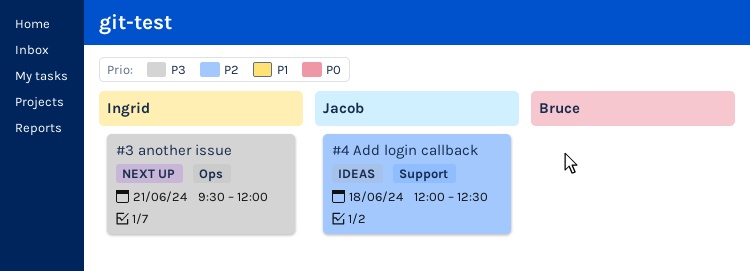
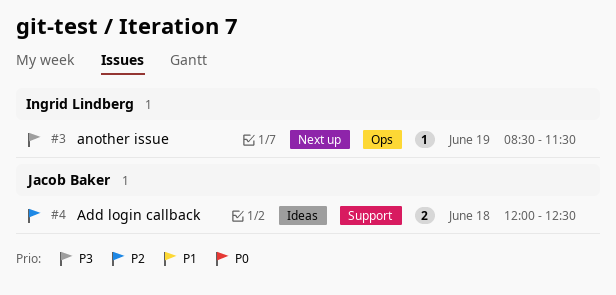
#3, day: Jun 21 -> Jun 19
#3, begins: 09:30 -> 08:30
#3, ends: 12:00 -> 11:30

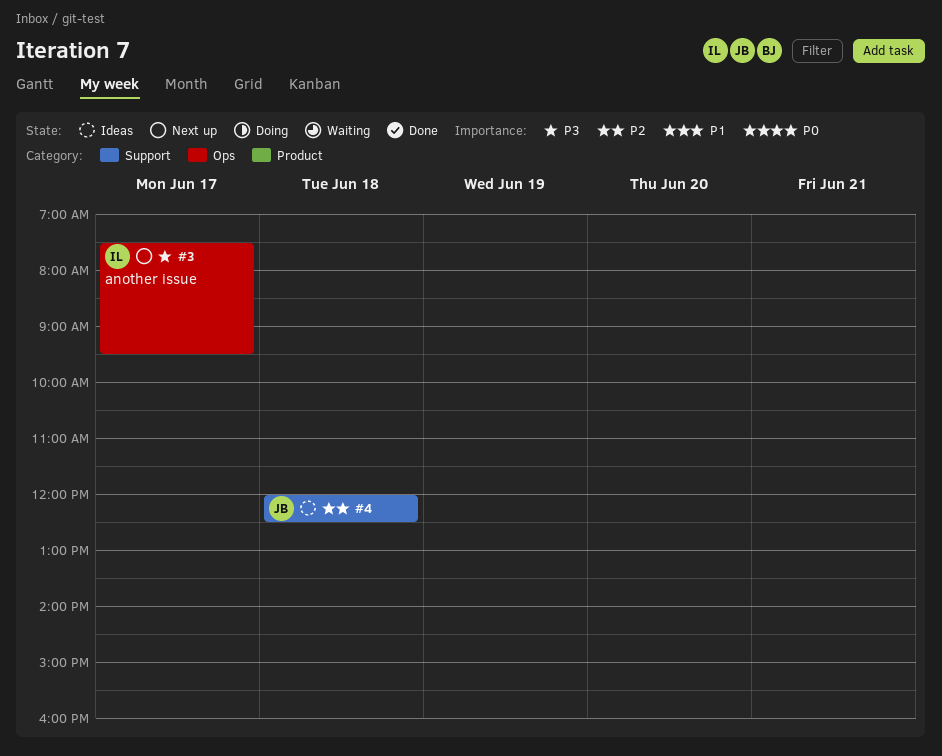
#3, day: Jun 19 -> Jun 17
#3, begins: 08:30 -> 07:30
#3, ends: 11:30 -> 09:30

